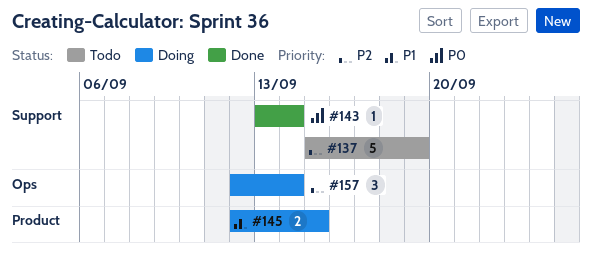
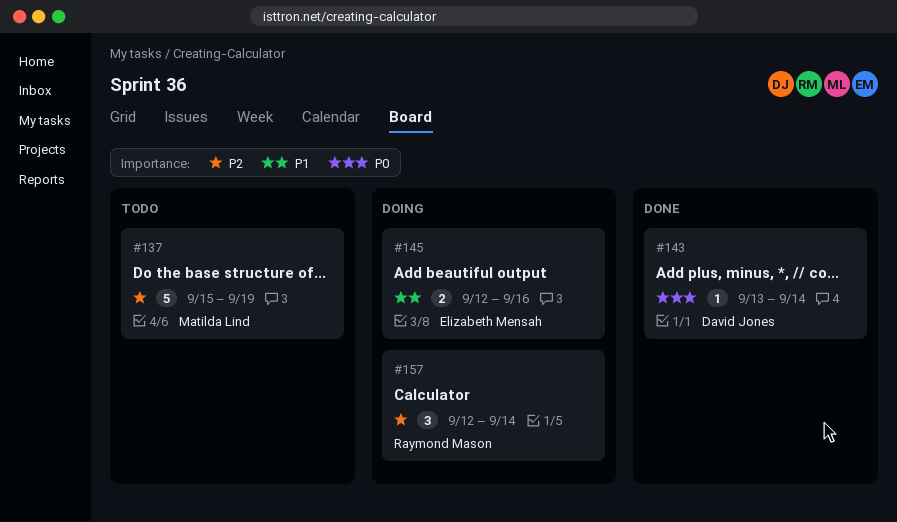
#145, due: Sep 15 -> Sep 16

